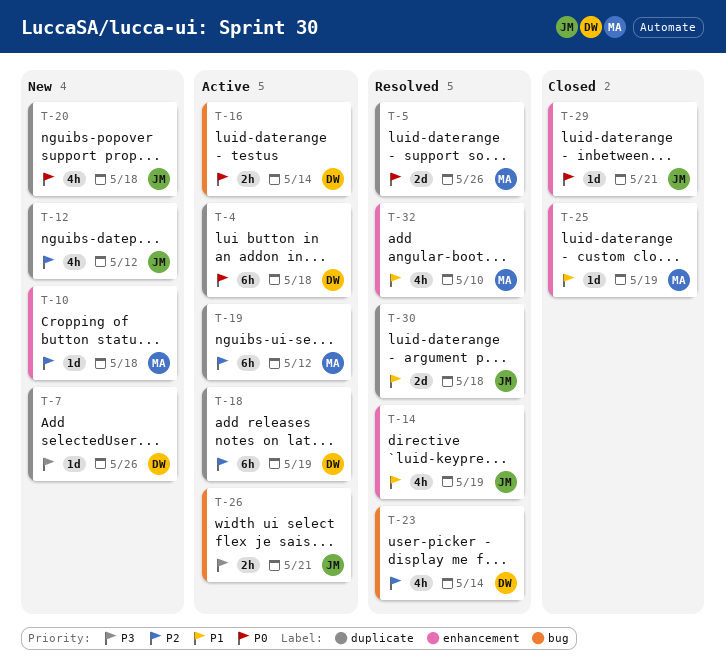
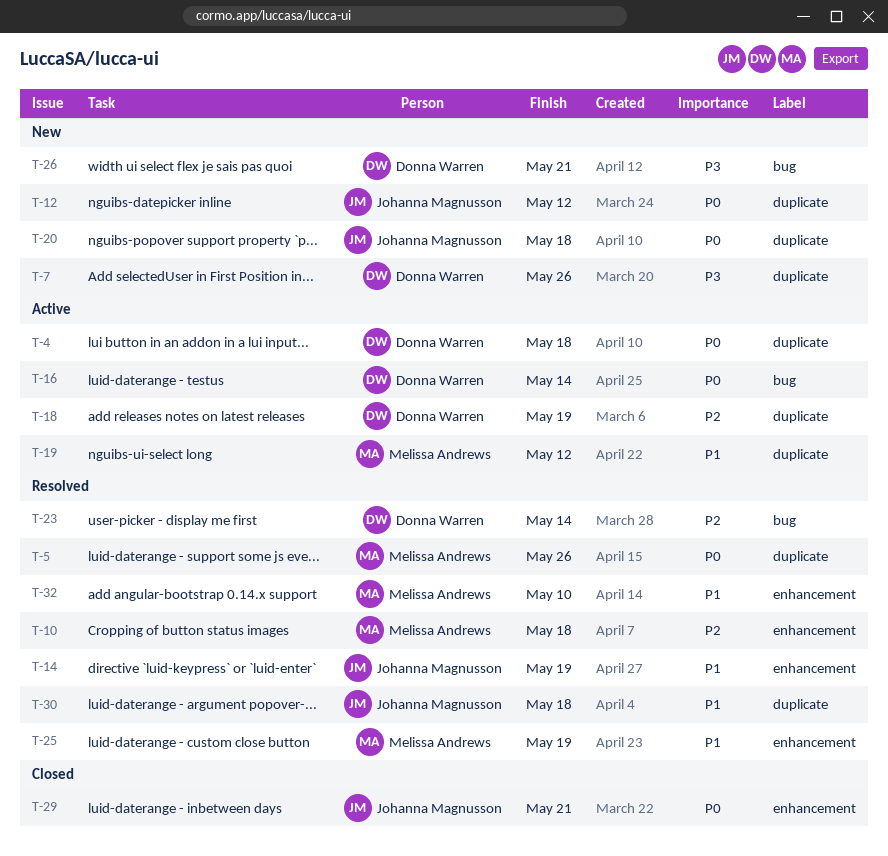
T-10, status: New -> Resolved
T-12, priority: P2 -> P0
T-19, priority: P2 -> P1
T-25, status: Closed -> Resolved
T-26, status: Active -> New
T-26, owner: Johanna Magnusson -> Donna Warren

